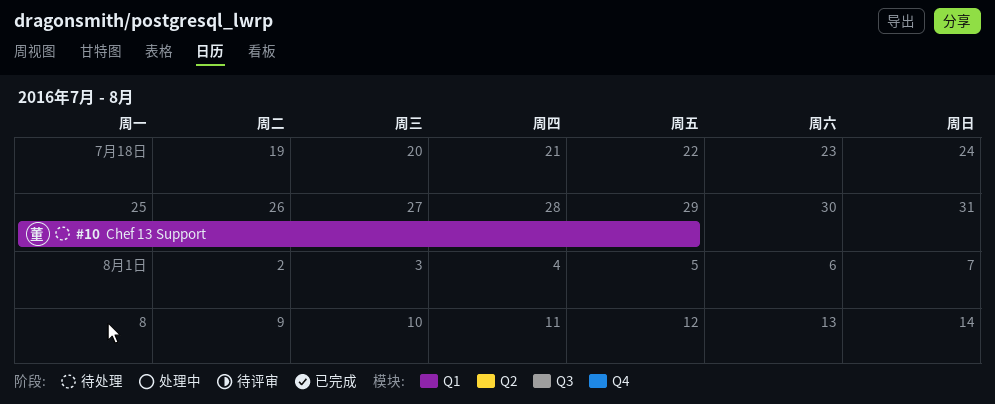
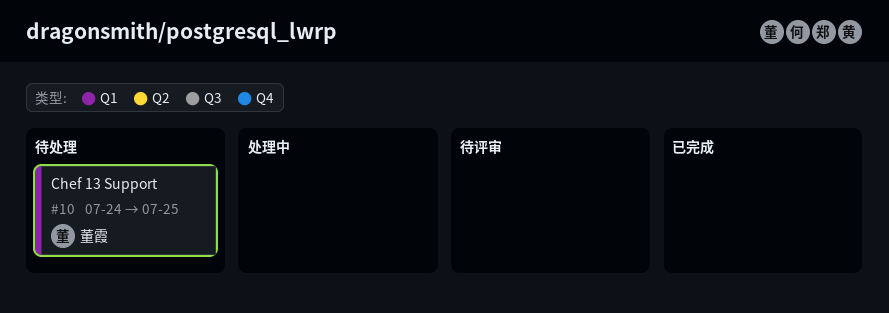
#10, start: Jul 25 -> Jul 24
#10, due: Jul 29 -> Jul 25

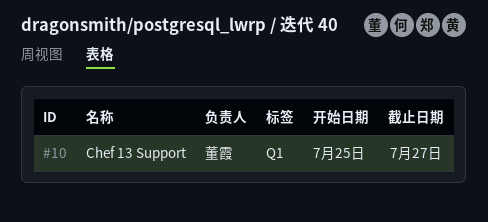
#10, start: Jul 24 -> Jul 25
#10, due: Jul 25 -> Jul 27

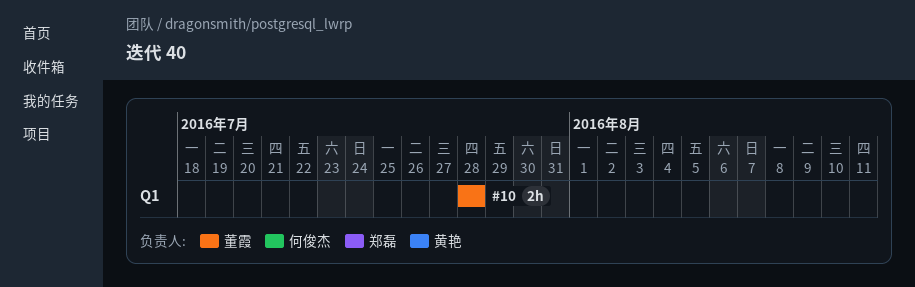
#10, start: Jul 25 -> Jul 28
#10, due: Jul 27 -> Jul 28

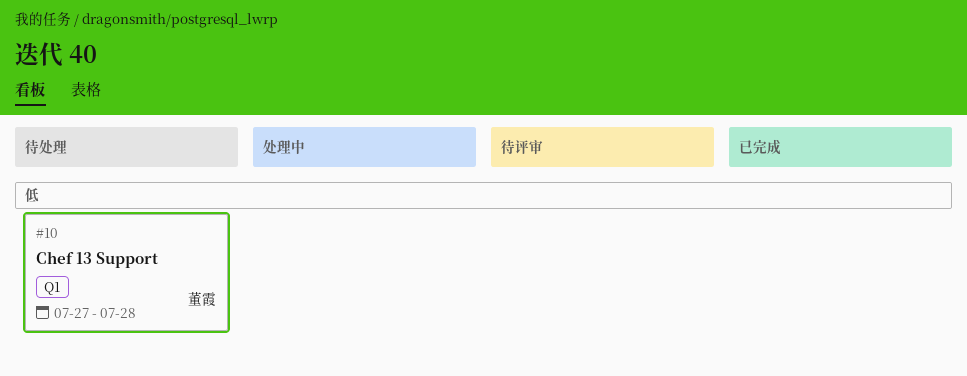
#10, start: Jul 28 -> Jul 27

